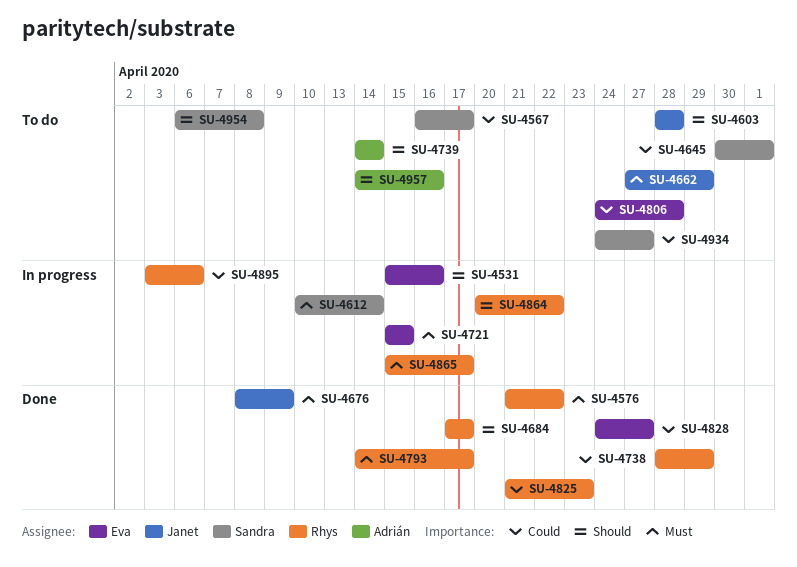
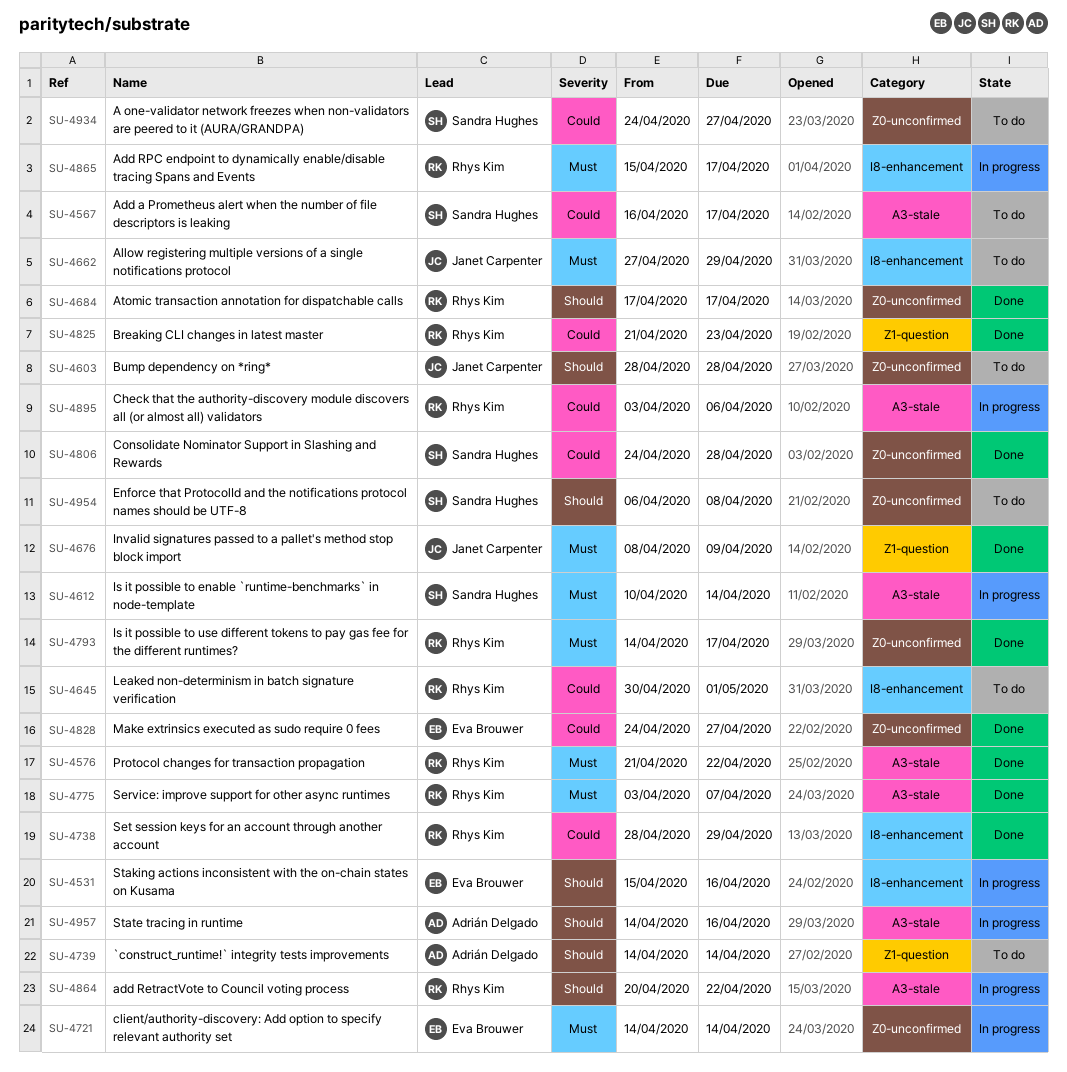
SU-4645, owner: Sandra Hughes -> Rhys Kim
SU-4721, start: Apr 15 -> Apr 14
SU-4721, due: Apr 15 -> Apr 14
SU-4775: none -> present
SU-4806, status: To do -> Done
SU-4806, owner: Eva Brouwer -> Sandra Hughes
SU-4957, status: To do -> In progress

